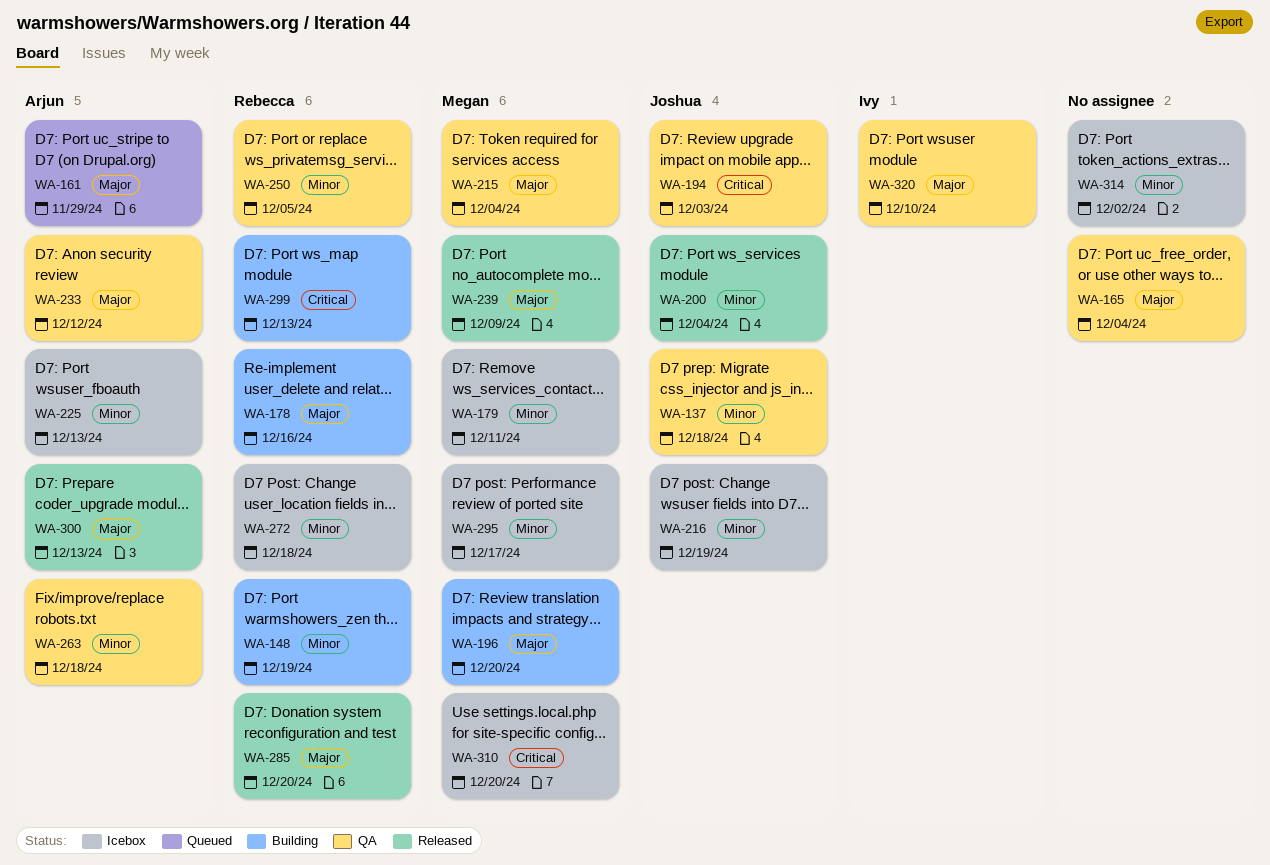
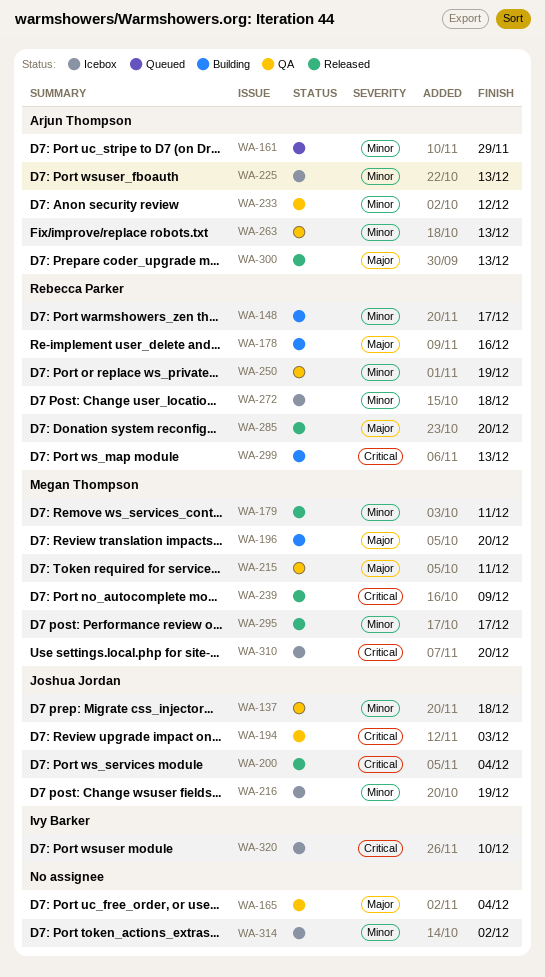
WA-148, due: Dec 19 -> Dec 17
WA-161, priority: Major -> Minor
WA-179, status: Icebox -> Released
WA-200, priority: Minor -> Critical
WA-215, due: Dec 4 -> Dec 11
WA-233, priority: Major -> Minor
WA-239, priority: Major -> Critical
WA-250, due: Dec 5 -> Dec 19
WA-263, due: Dec 18 -> Dec 13
WA-295, status: Icebox -> Released
WA-320, status: QA -> Icebox
WA-320, priority: Major -> Critical

